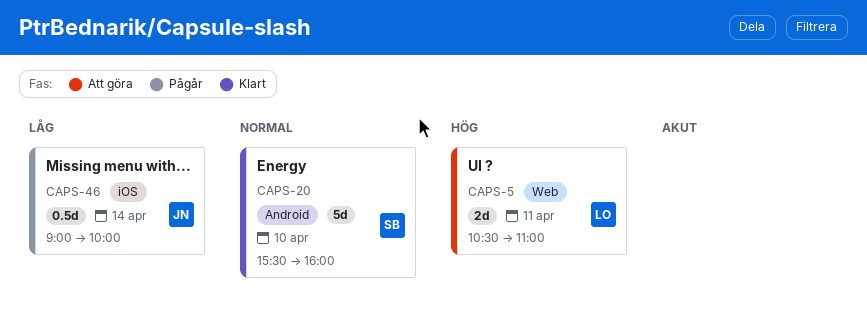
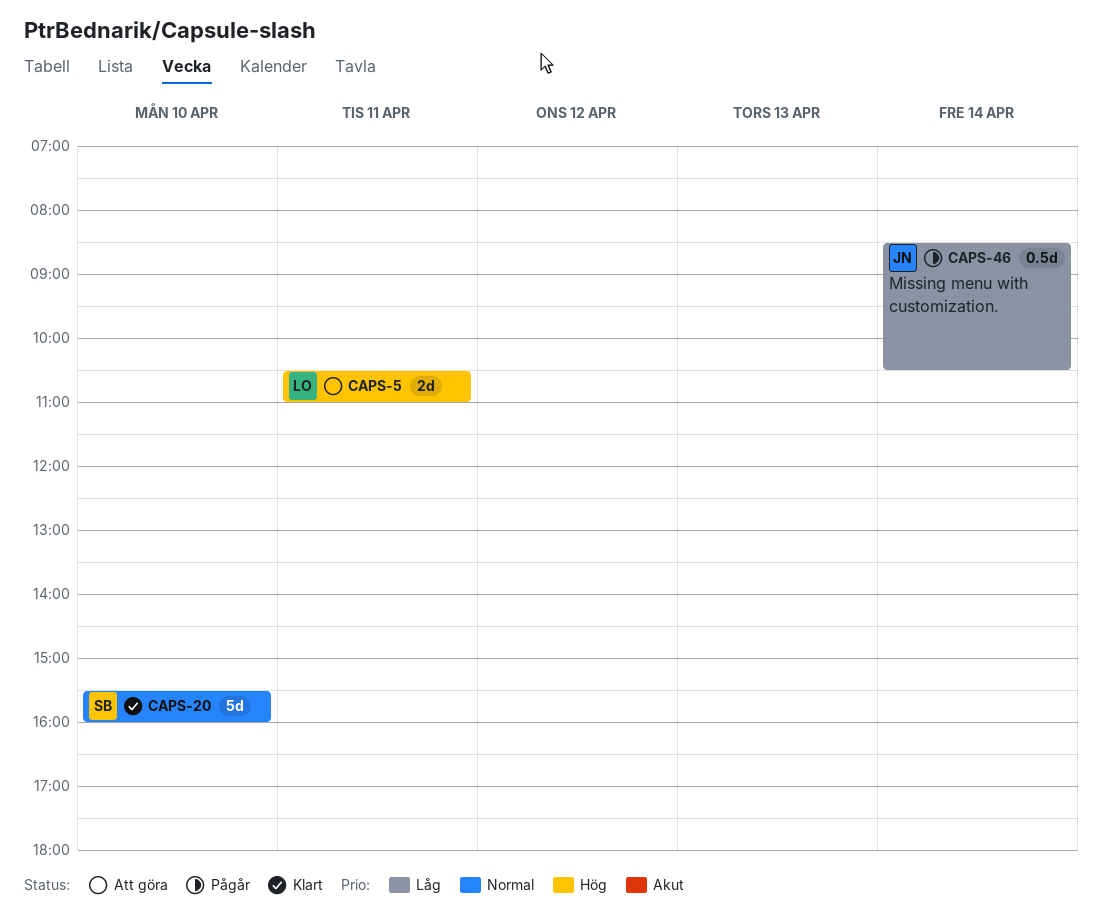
CAPS-46, begins: 09:00 -> 08:30
CAPS-46, ends: 10:00 -> 10:30

